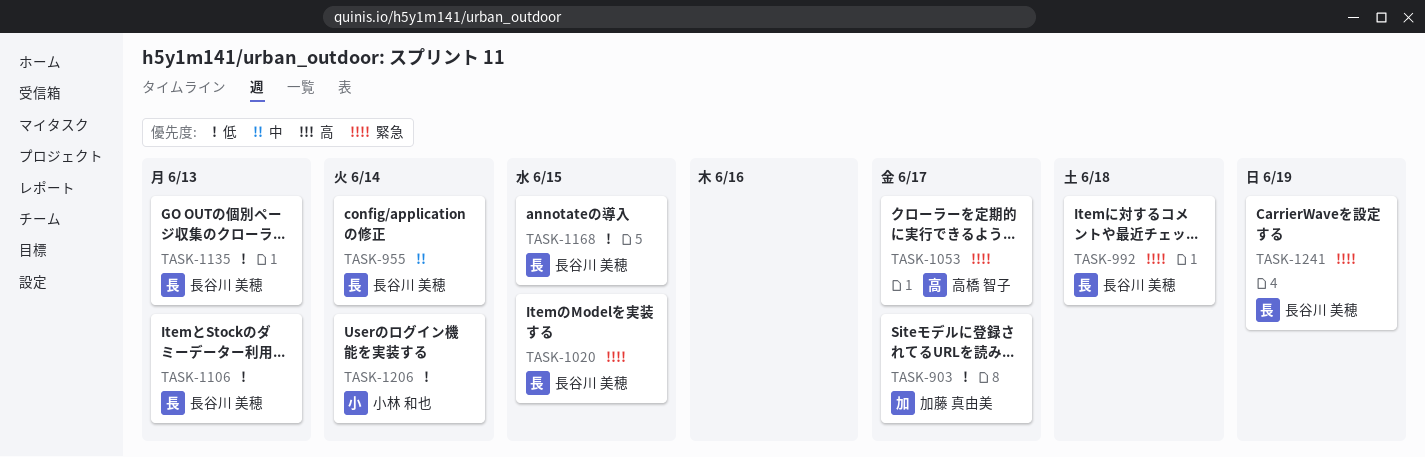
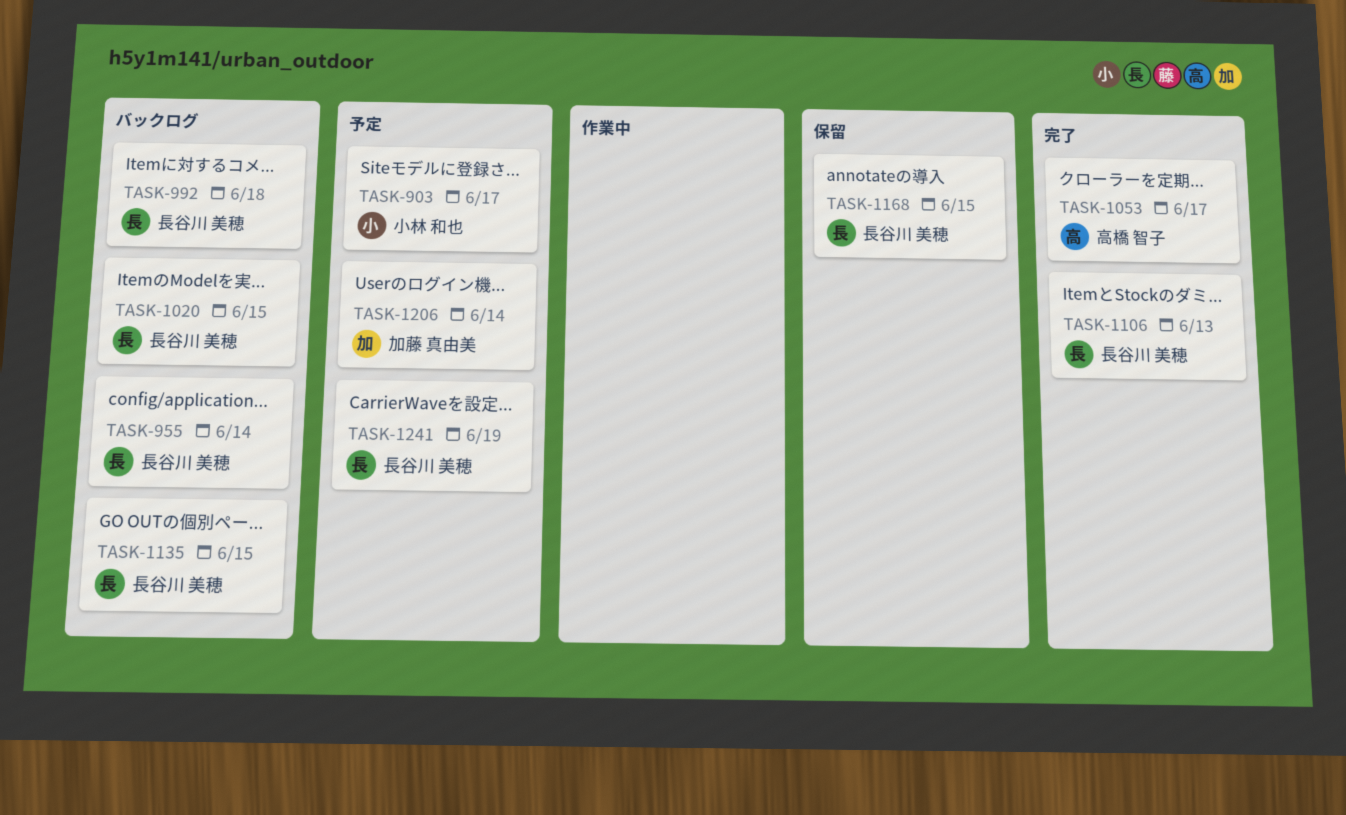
TASK-903, owner: 加藤 真由美 -> 小林 和也
TASK-1135, due: Jun 13 -> Jun 15
TASK-1206, owner: 小林 和也 -> 加藤 真由美

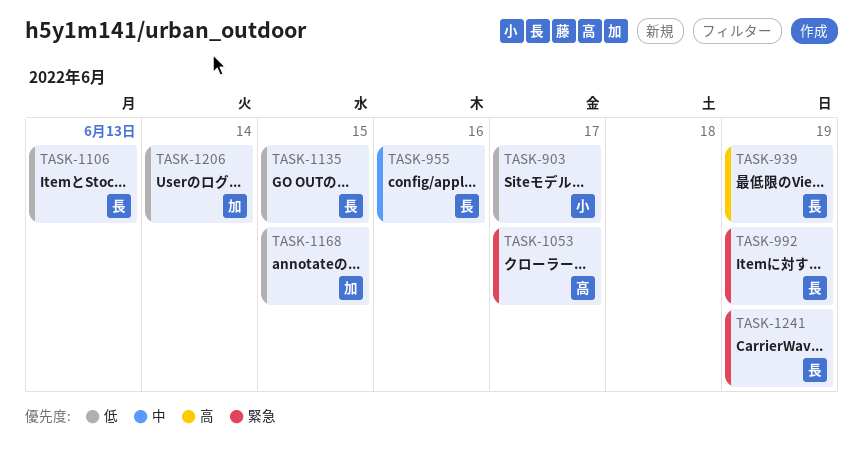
TASK-939: none -> present
TASK-955, due: Jun 14 -> Jun 16
TASK-992, due: Jun 18 -> Jun 19
TASK-1020: present -> none
TASK-1168, owner: 長谷川 美穂 -> 加藤 真由美

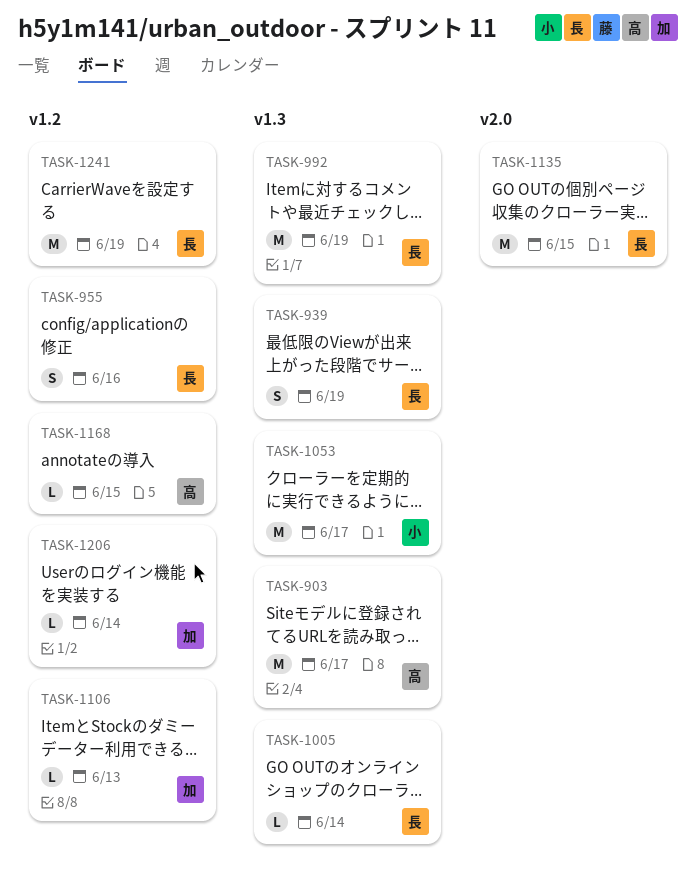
TASK-903, owner: 小 -> 高
TASK-1005: none -> present
TASK-1053, owner: 高 -> 小
TASK-1106, owner: 長 -> 加
TASK-1168, owner: 加 -> 高

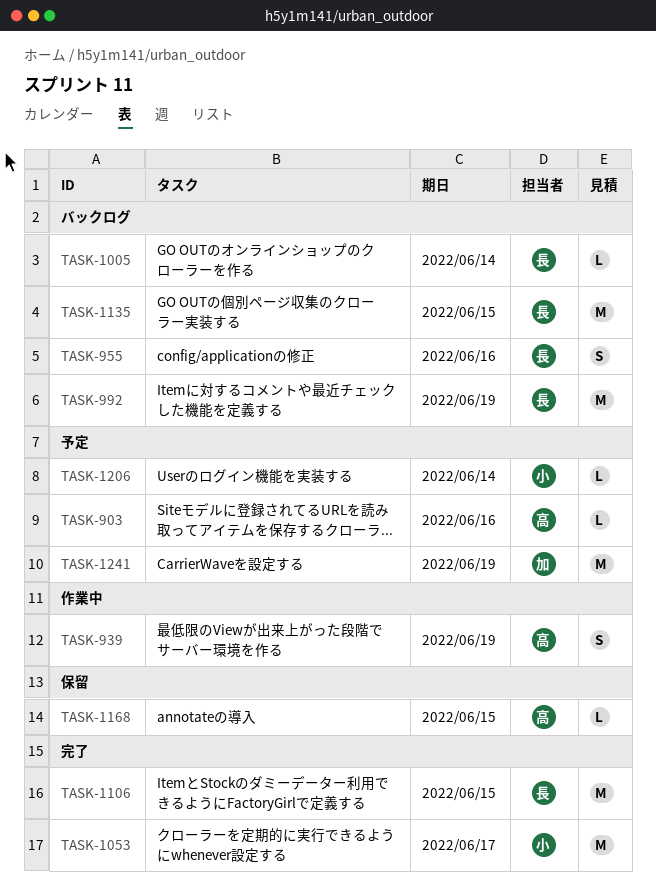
TASK-903, estimate: M -> L
TASK-903, due: Jun 17 -> Jun 16
TASK-939, owner: 長 -> 高
TASK-1106, owner: 加 -> 長
TASK-1106, estimate: L -> M
TASK-1106, due: Jun 13 -> Jun 15
TASK-1206, owner: 加 -> 小
TASK-1241, owner: 長 -> 加

